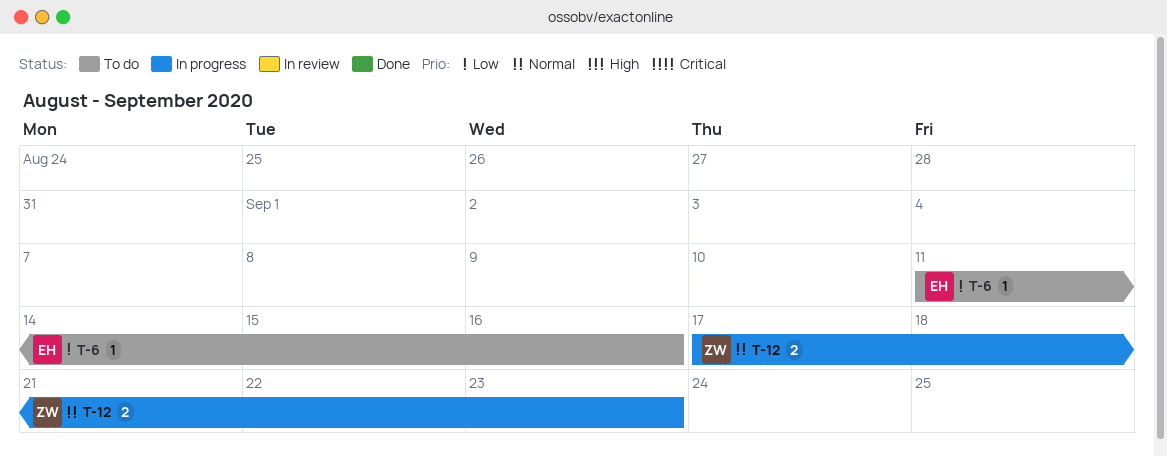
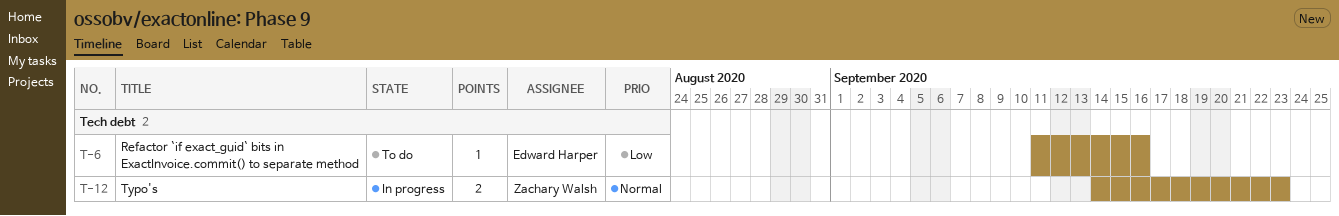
T-12, start: Sep 17 -> Sep 14

